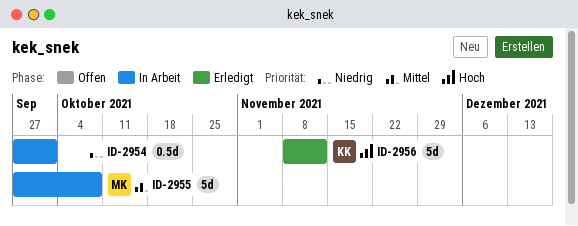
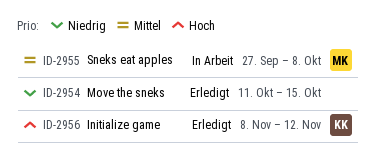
ID-2954, status: In Arbeit -> Erledigt
ID-2954, start: Sep 27 -> Oct 11
ID-2954, due: Oct 1 -> Oct 15

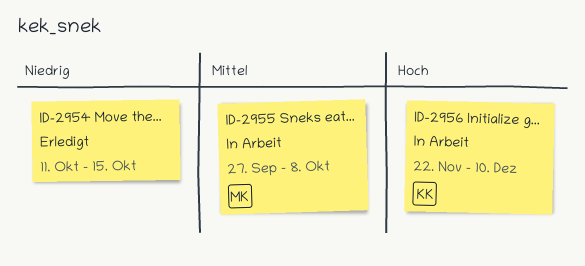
ID-2956, status: Erledigt -> In Arbeit
ID-2956, start: Nov 8 -> Nov 22
ID-2956, due: Nov 12 -> Dec 10

